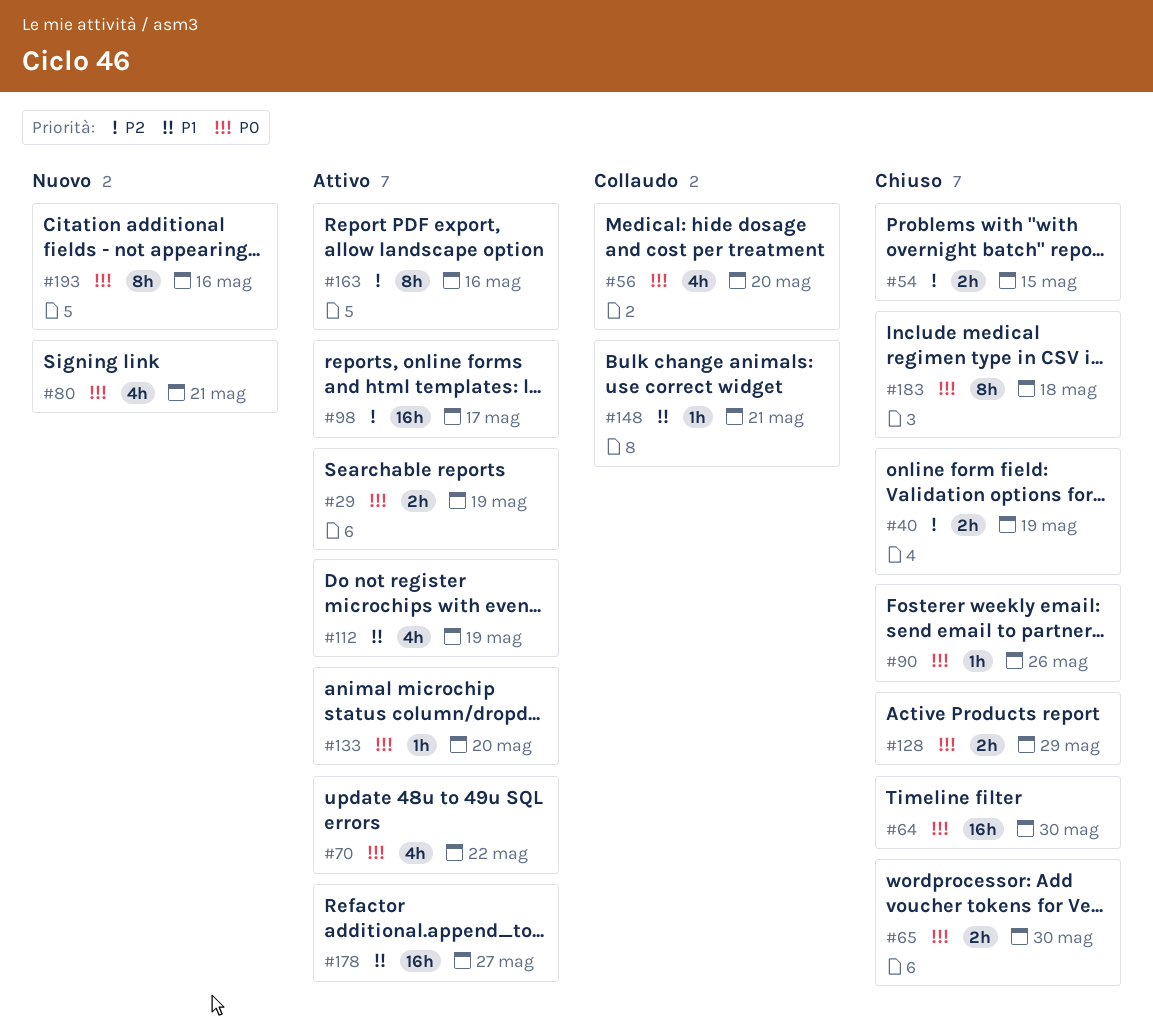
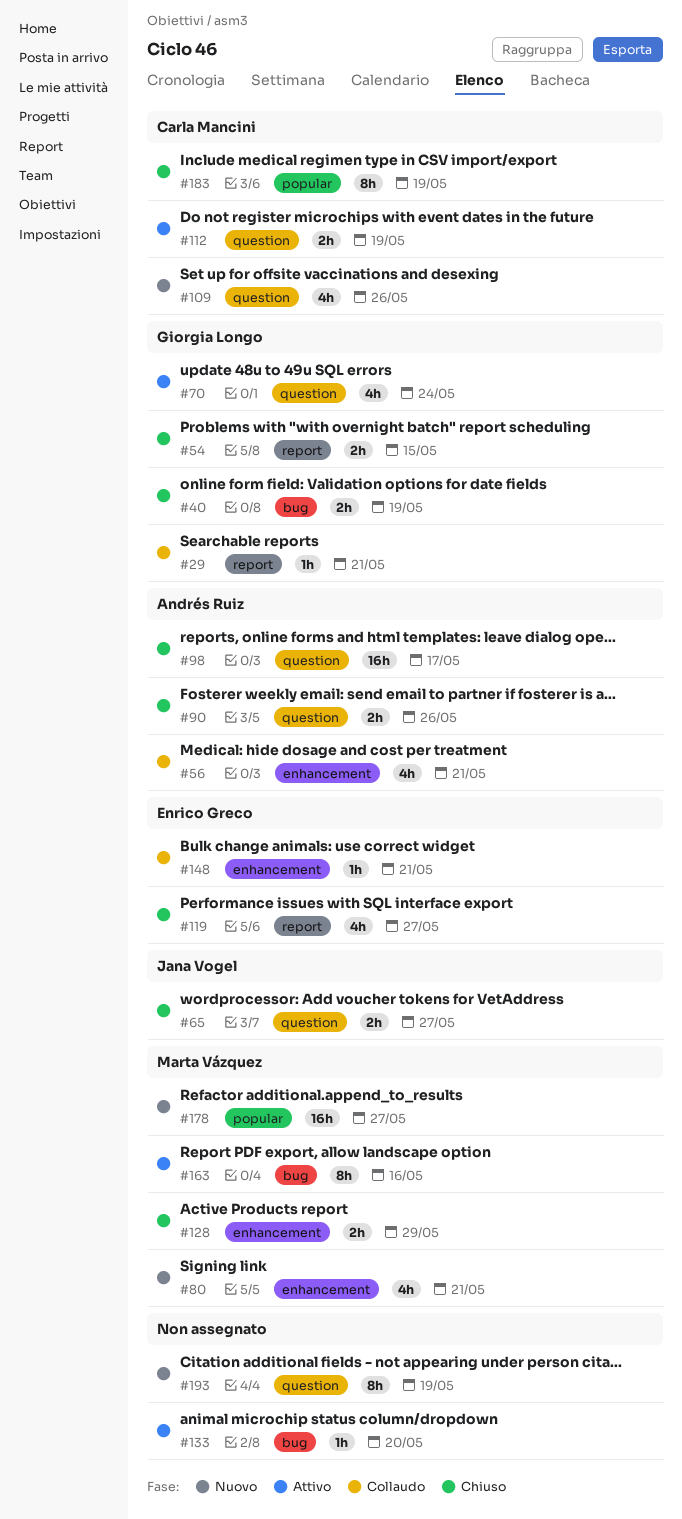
#29, status: Attivo -> Collaudo
#29, estimate: 2h -> 1h
#29, due: May 19 -> May 21
#56, due: May 20 -> May 21
#64: present -> none
#65, due: May 30 -> May 27
#70, due: May 22 -> May 24
#90, estimate: 1h -> 2h
#98, status: Attivo -> Chiuso
#109: none -> present
#112, estimate: 4h -> 2h
#119: none -> present
#178, status: Attivo -> Nuovo
#183, due: May 18 -> May 19
#193, due: May 16 -> May 19

